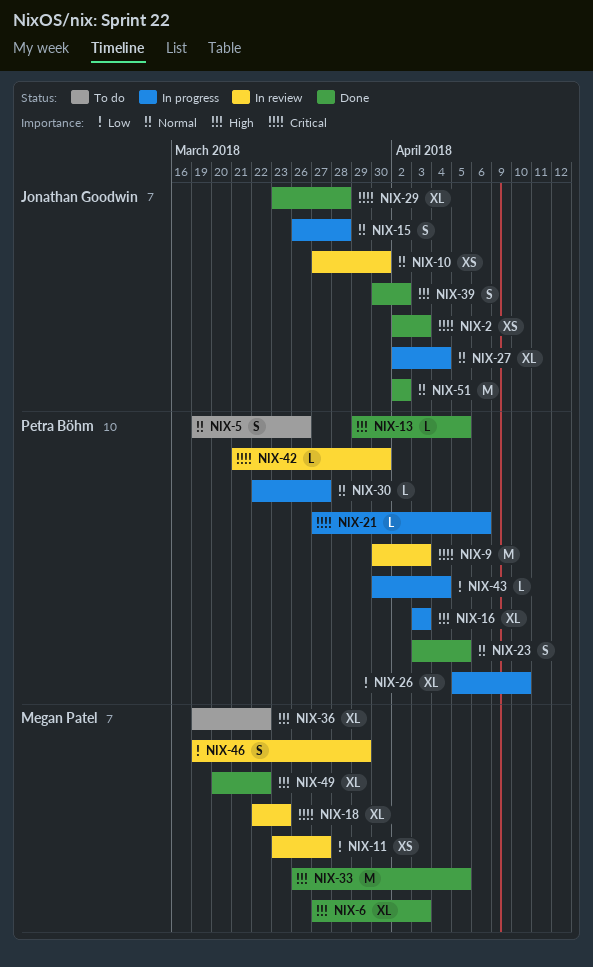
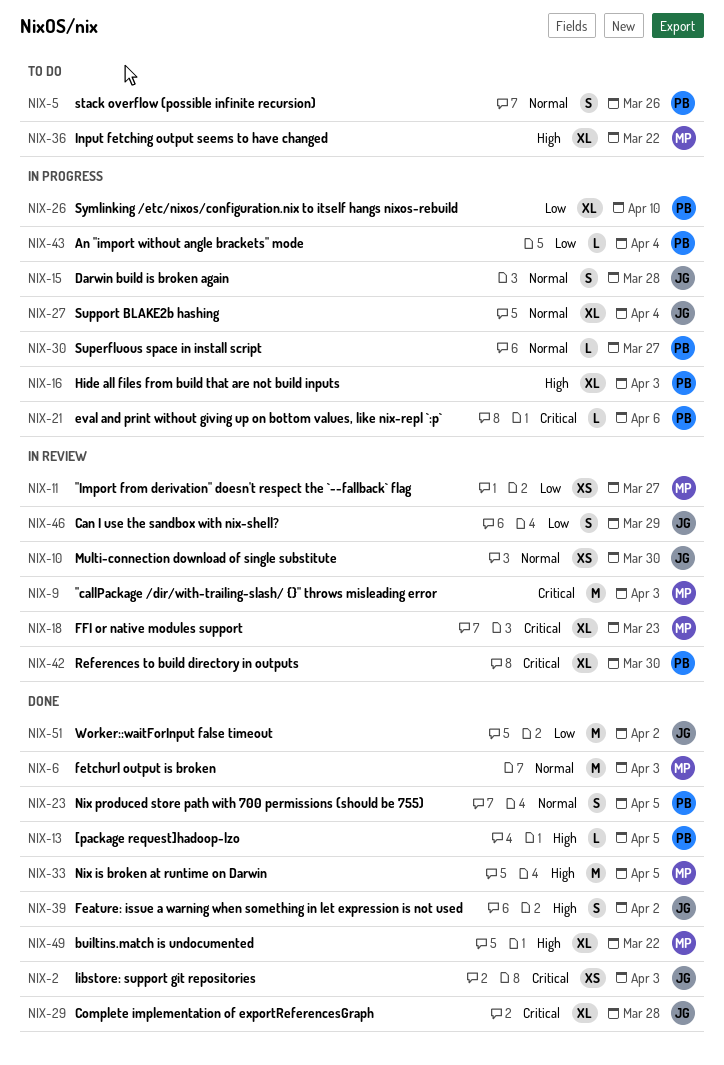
NIX-6, priority: High -> Normal
NIX-6, estimate: XL -> M
NIX-9, owner: Petra Böhm -> Megan Patel
NIX-42, estimate: L -> XL
NIX-46, owner: Megan Patel -> Jonathan Goodwin
NIX-51, priority: Normal -> Low

